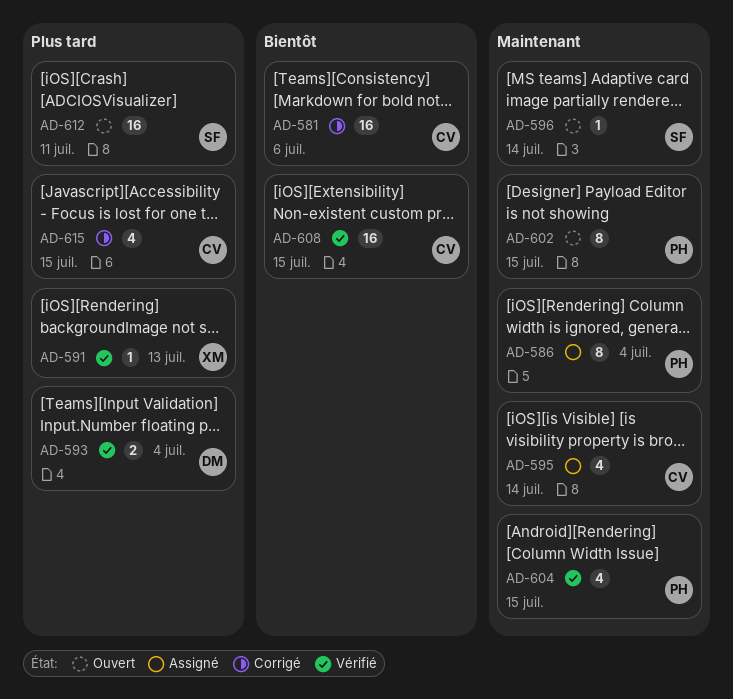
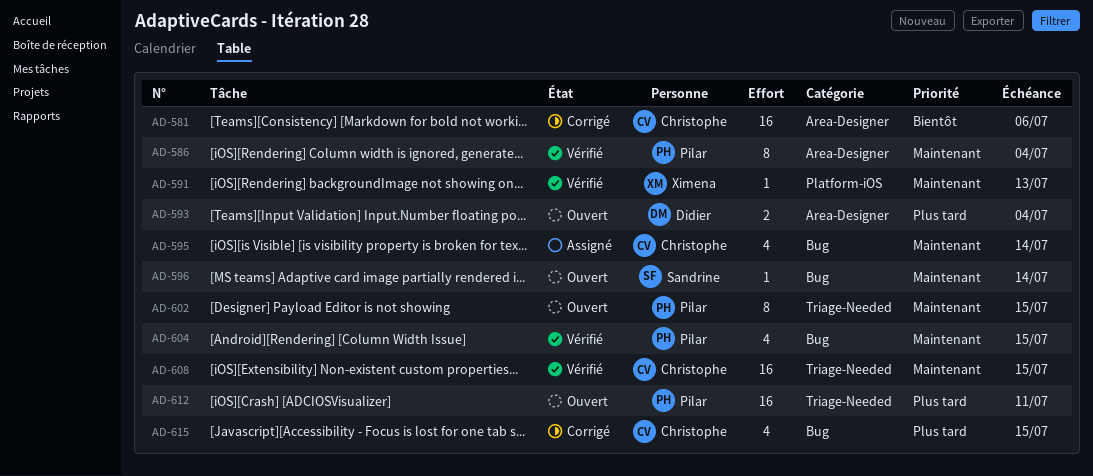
AD-586, status: Assigné -> Vérifié
AD-591, priority: Plus tard -> Maintenant
AD-593, status: Vérifié -> Ouvert
AD-608, priority: Bientôt -> Maintenant
AD-612, owner: Sandrine -> Pilar

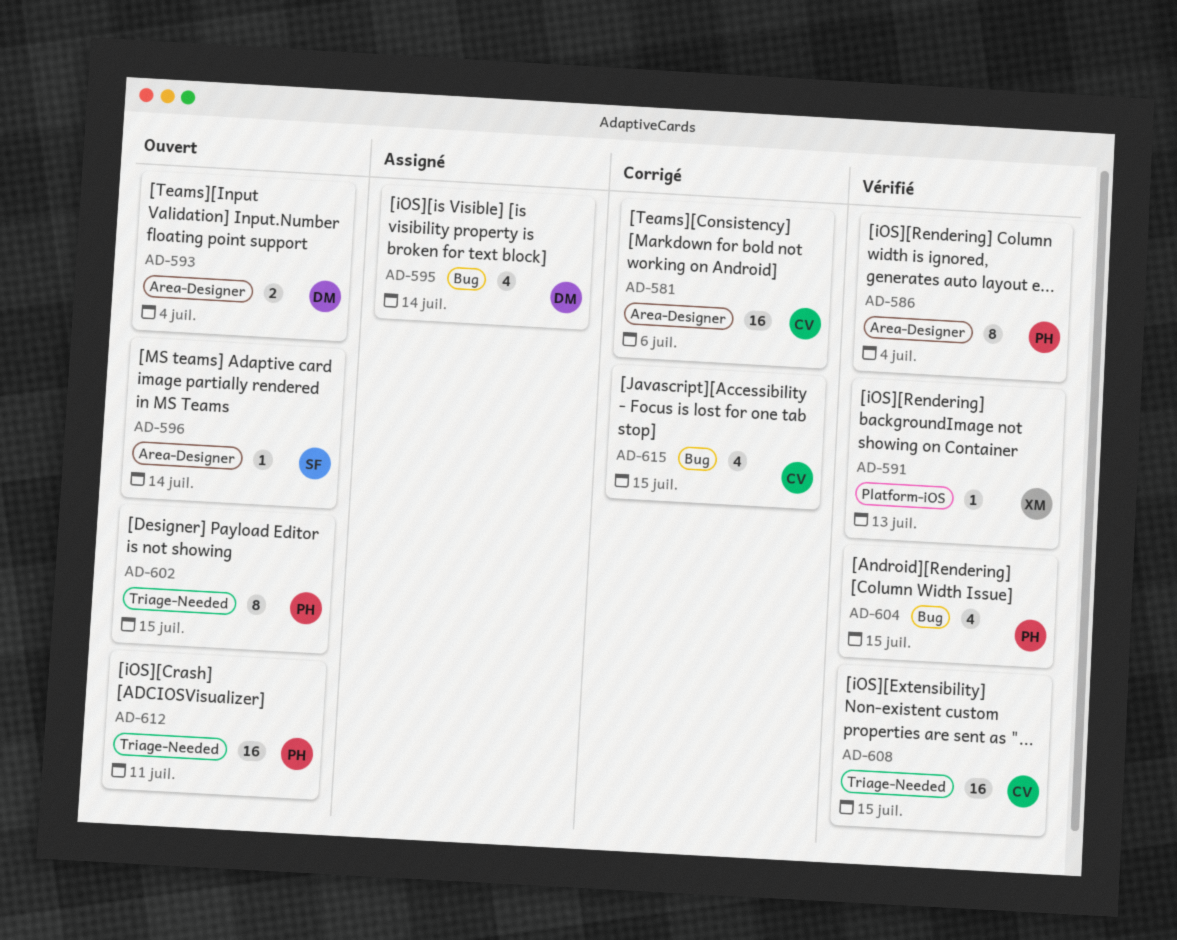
AD-595, owner: Christophe -> Didier
AD-596, label: Bug -> Area-Designer

